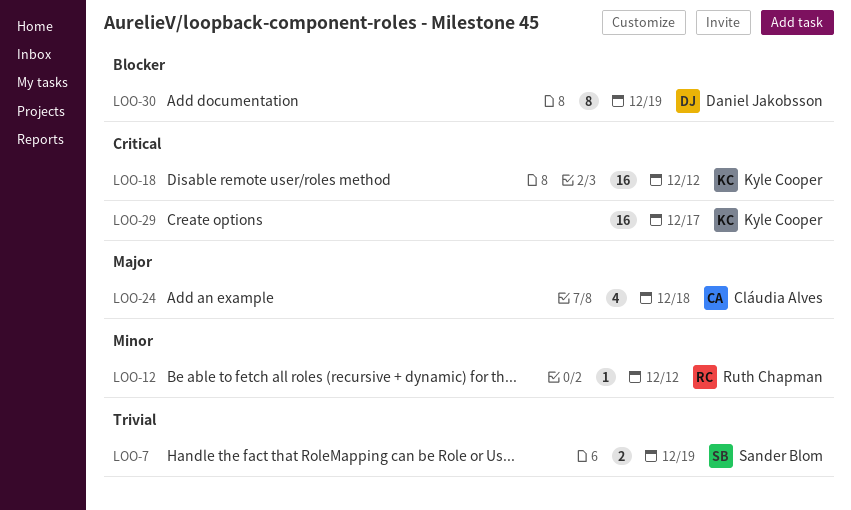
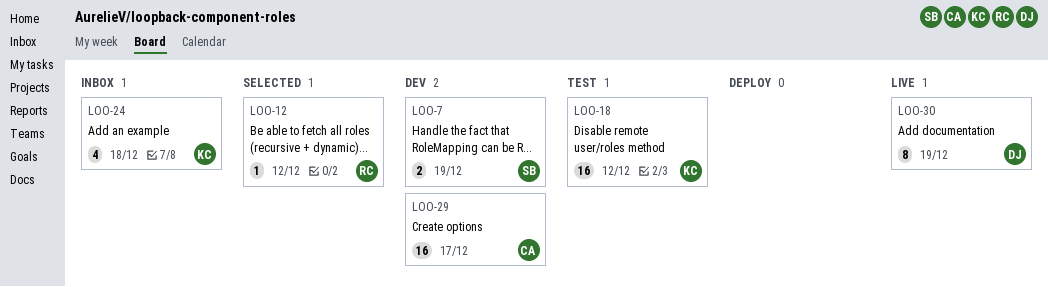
LOO-24, owner: Cláudia Alves -> Kyle Cooper
LOO-29, owner: Kyle Cooper -> Cláudia Alves

